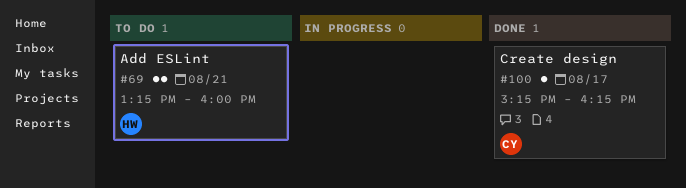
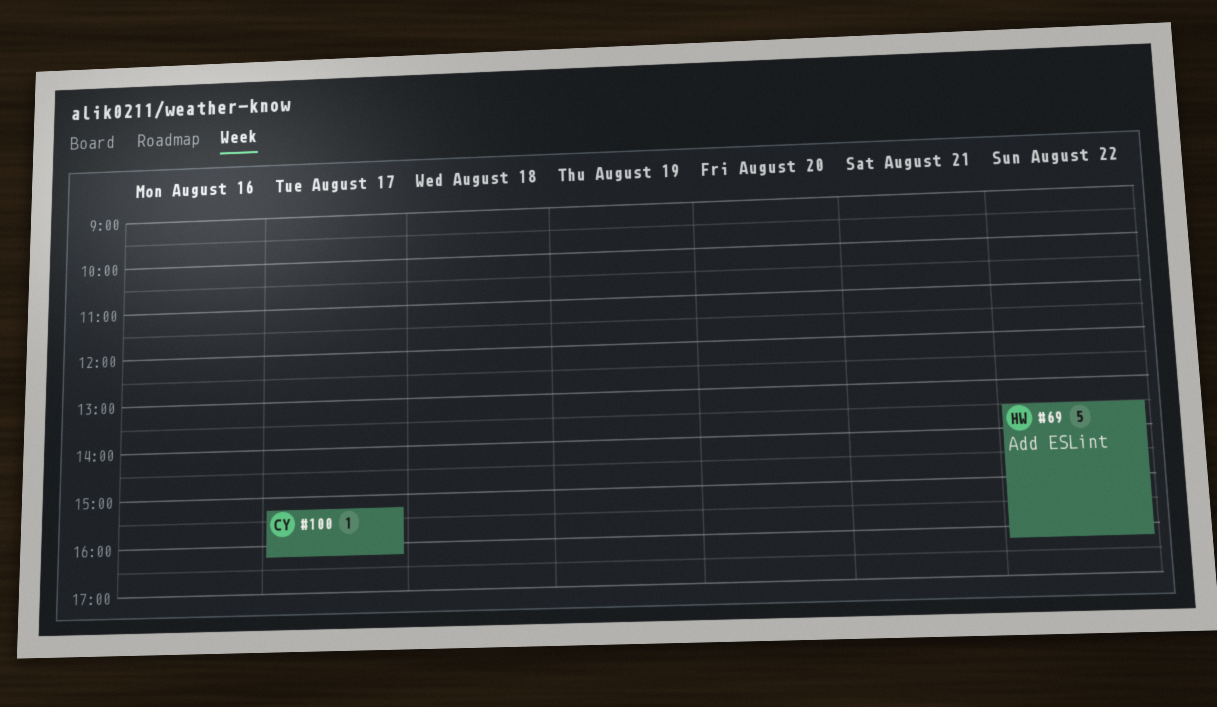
#69, estimate: 2 -> 5
#69, day: Aug 21 -> Aug 22
#69, begins: 13:15 -> 13:30
#69, ends: 16:00 -> 16:15

